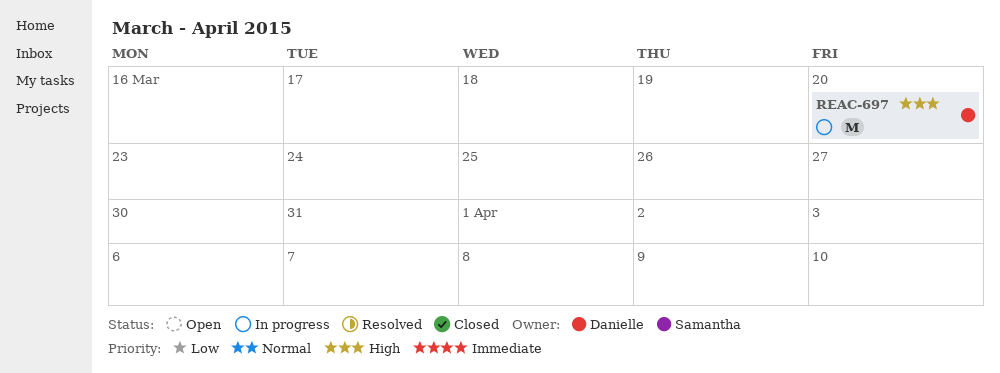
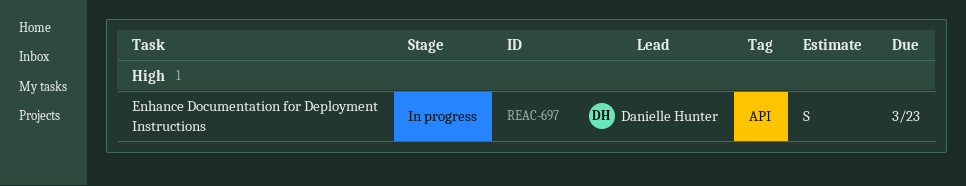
REAC-697, estimate: M -> S
REAC-697, due: Mar 20 -> Mar 23

